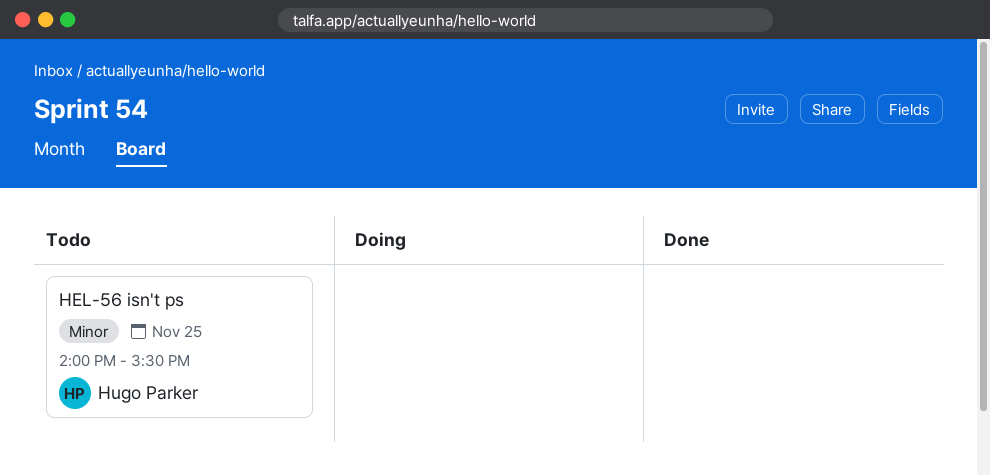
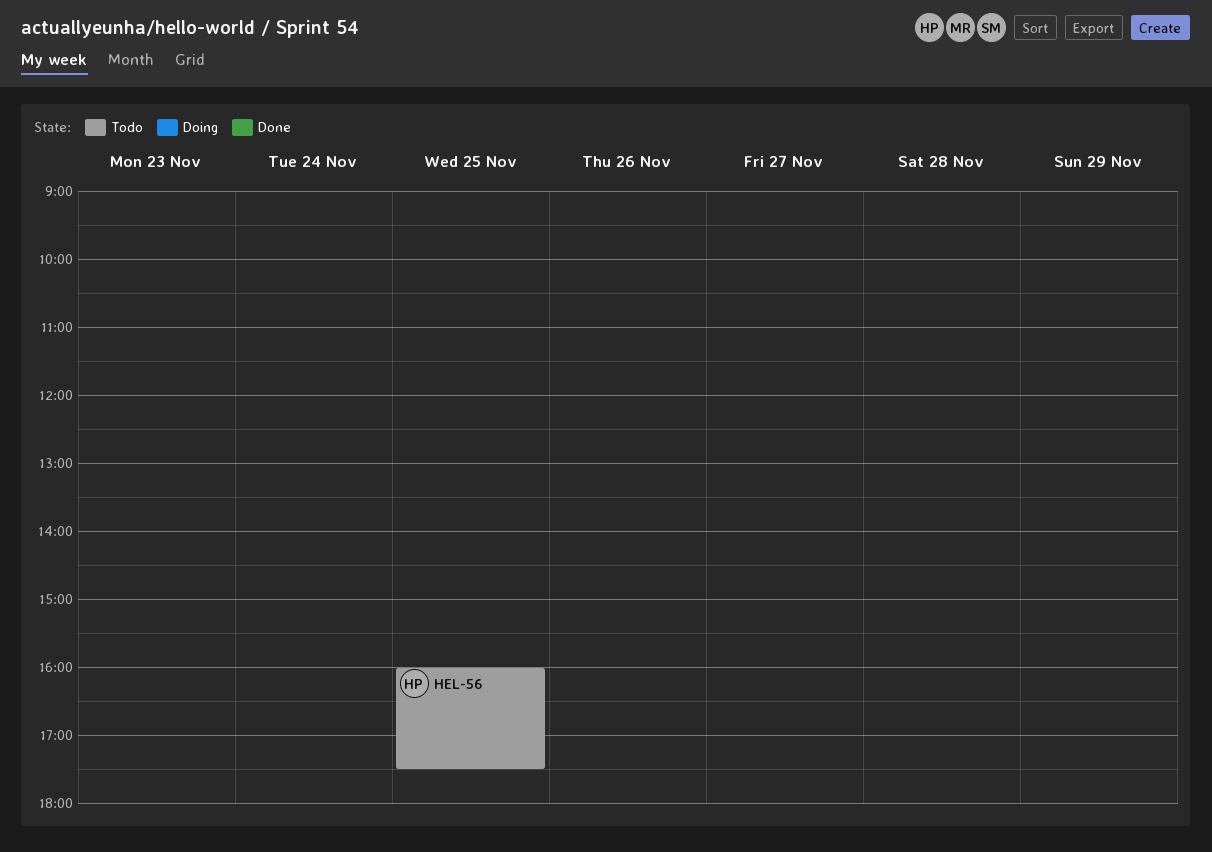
HEL-56, begins: 14:00 -> 16:00
HEL-56, ends: 15:30 -> 17:30

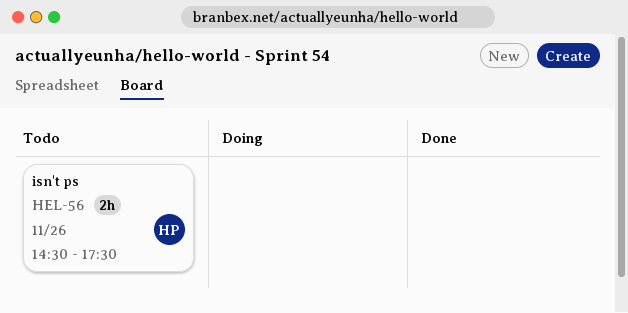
HEL-56, day: Nov 25 -> Nov 26
HEL-56, begins: 16:00 -> 14:30

